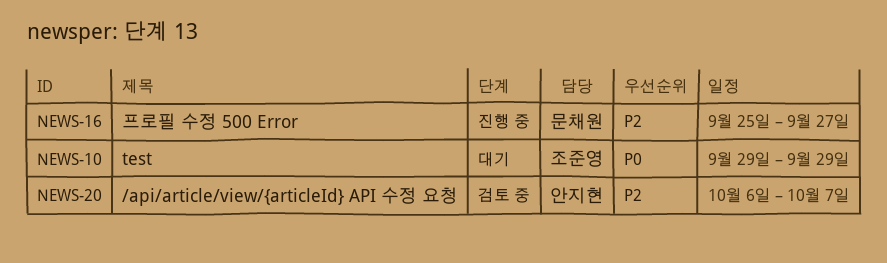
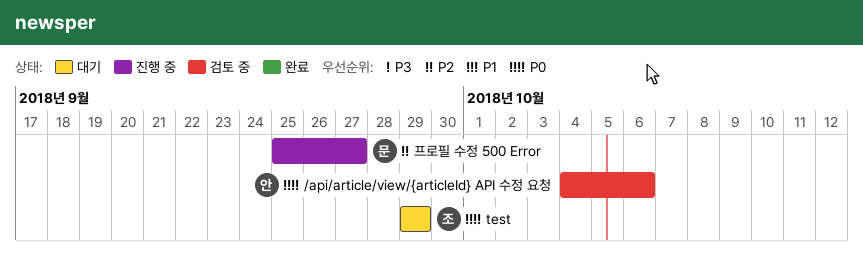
/api/article/view/{articleId} API 수정 요청, priority: P2 -> P0
/api/article/view/{articleId} API 수정 요청, start: Oct 6 -> Oct 4
/api/article/view/{articleId} API 수정 요청, due: Oct 7 -> Oct 6

